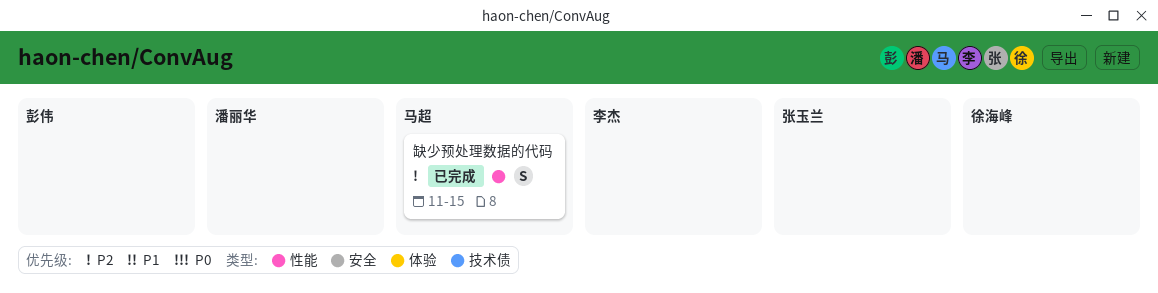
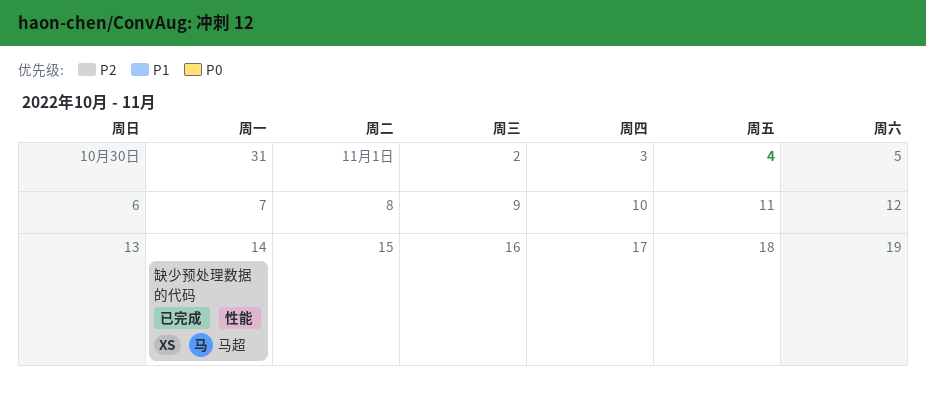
缺少预处理数据的代码, estimate: S -> XS
缺少预处理数据的代码, due: Nov 15 -> Nov 14

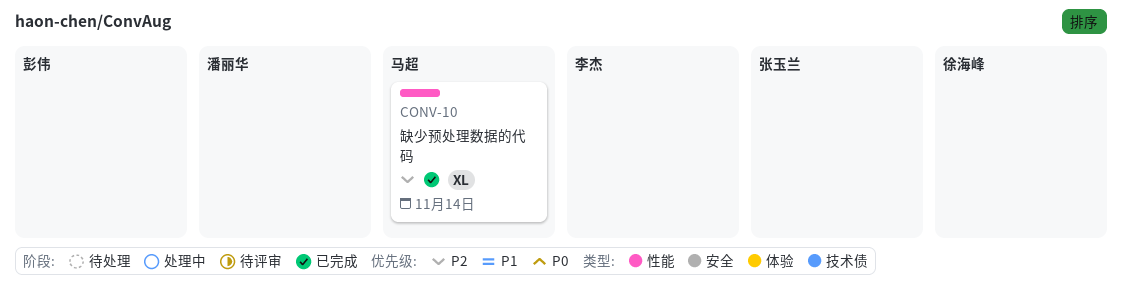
缺少预处理数据的代码, estimate: XS -> XL

